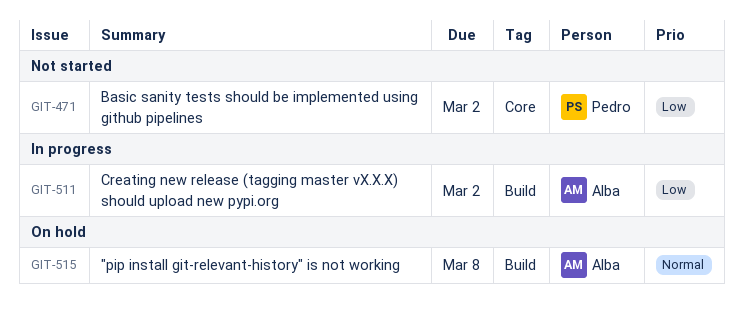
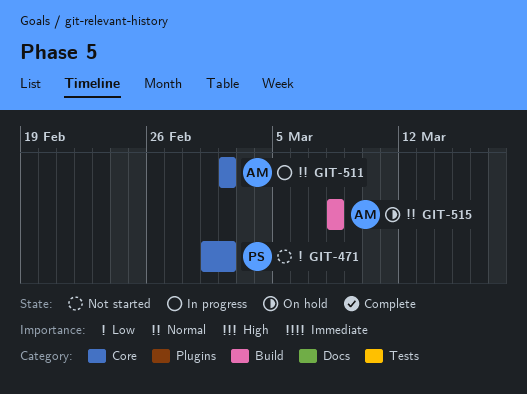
GIT-511, priority: Low -> Normal
GIT-511, label: Build -> Core

